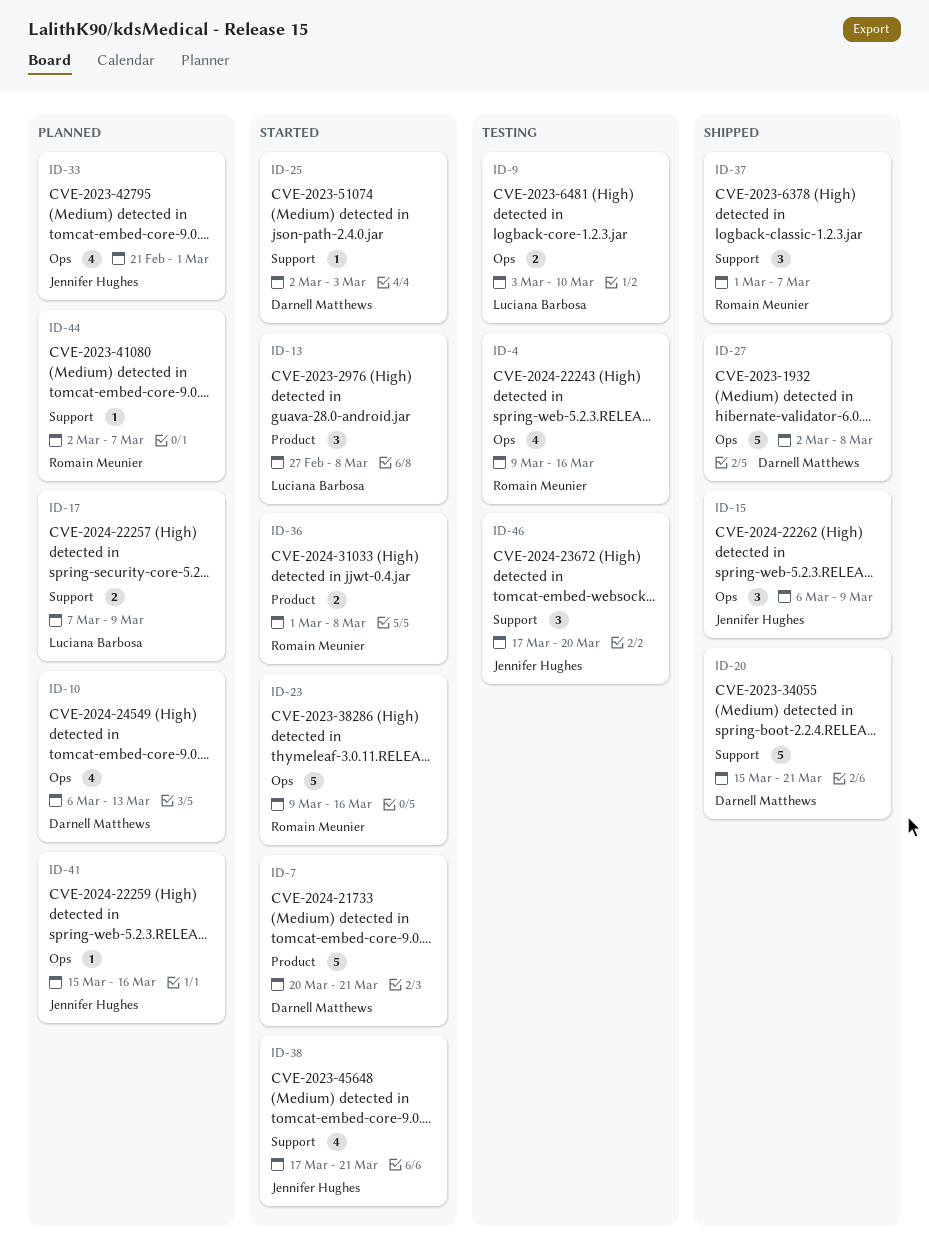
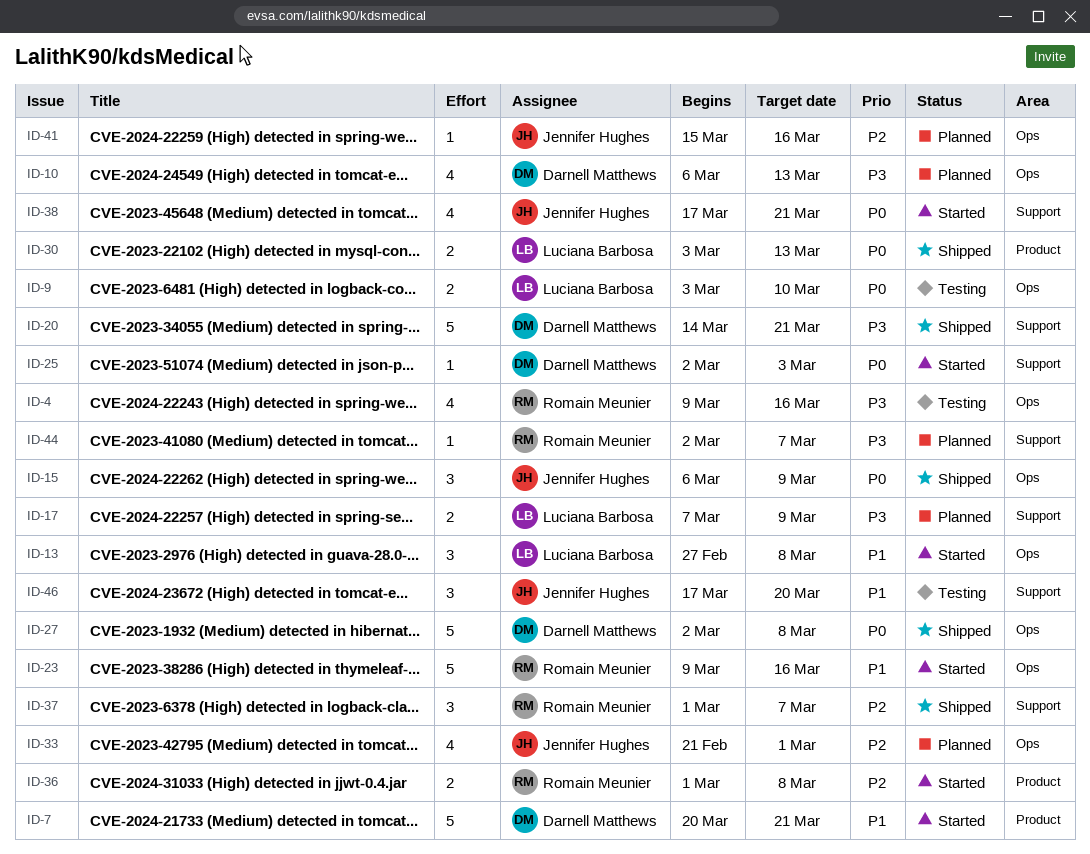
ID-13, label: Product -> Ops
ID-20, start: Mar 15 -> Mar 14
ID-30: none -> present

